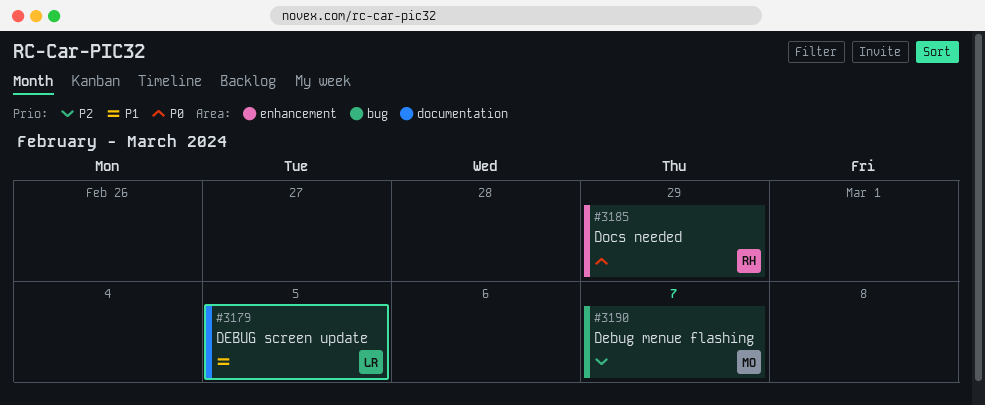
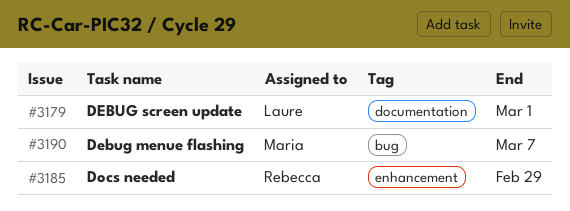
#3179, due: Mar 5 -> Mar 1

